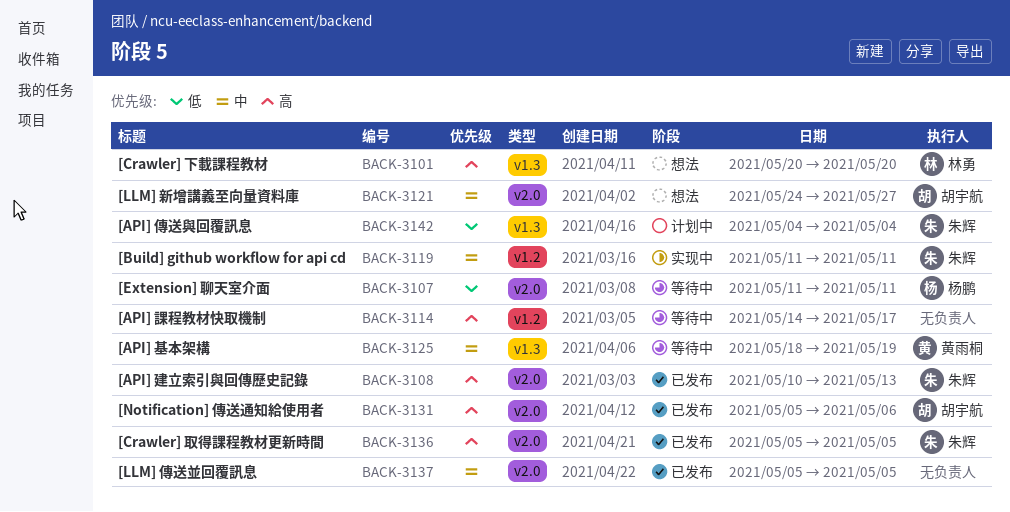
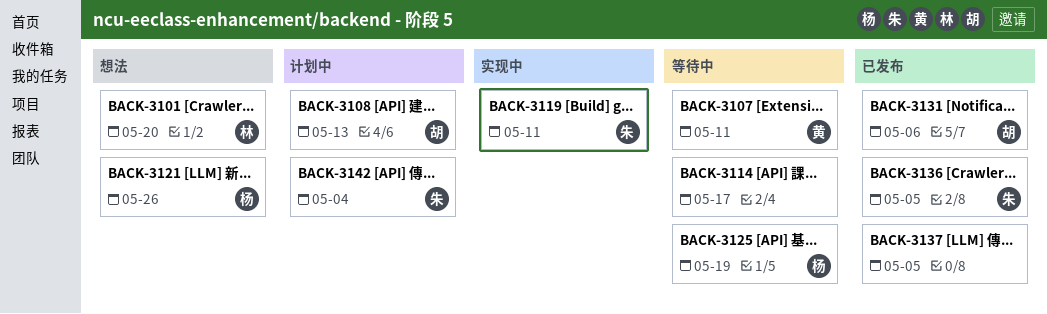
BACK-3107, owner: 杨鹏 -> 黄雨桐
BACK-3108, status: 已发布 -> 计划中
BACK-3108, owner: 朱辉 -> 胡宇航
BACK-3121, owner: 胡宇航 -> 杨鹏
BACK-3121, due: May 27 -> May 26
BACK-3125, owner: 黄雨桐 -> 杨鹏

